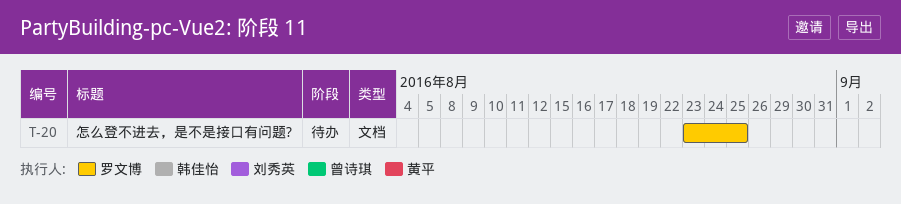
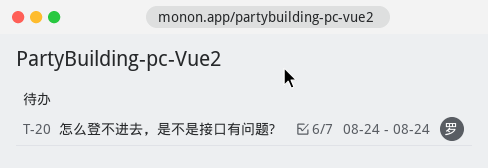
T-20, start: Aug 23 -> Aug 24
T-20, due: Aug 25 -> Aug 24

